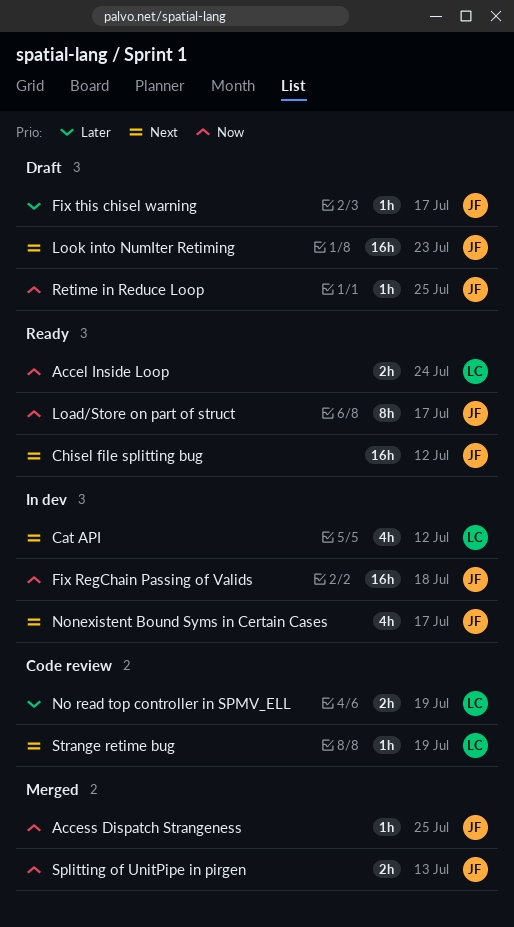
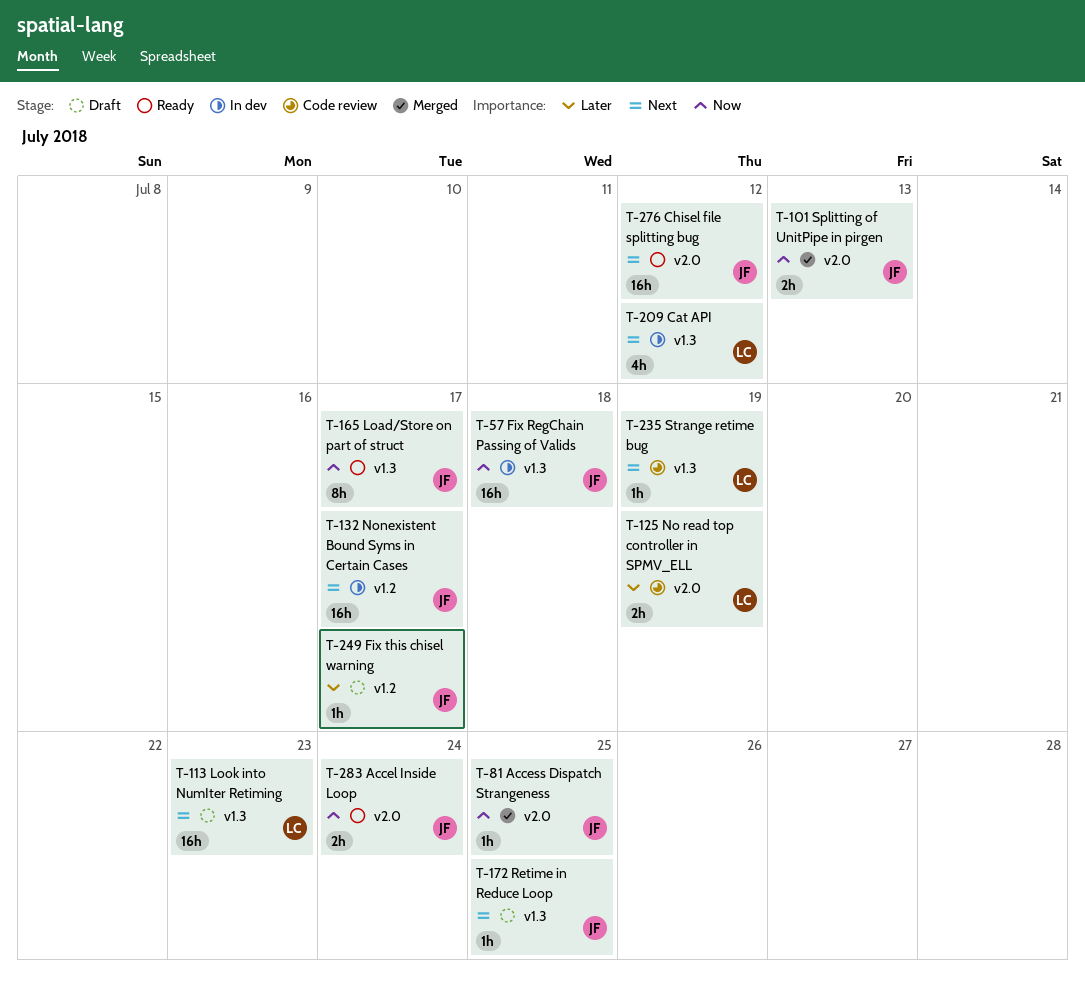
Accel Inside Loop, owner: LC -> JF
Look into NumIter Retiming, owner: JF -> LC
Nonexistent Bound Syms in Certain Cases, estimate: 4h -> 16h
Retime in Reduce Loop, priority: Now -> Next

